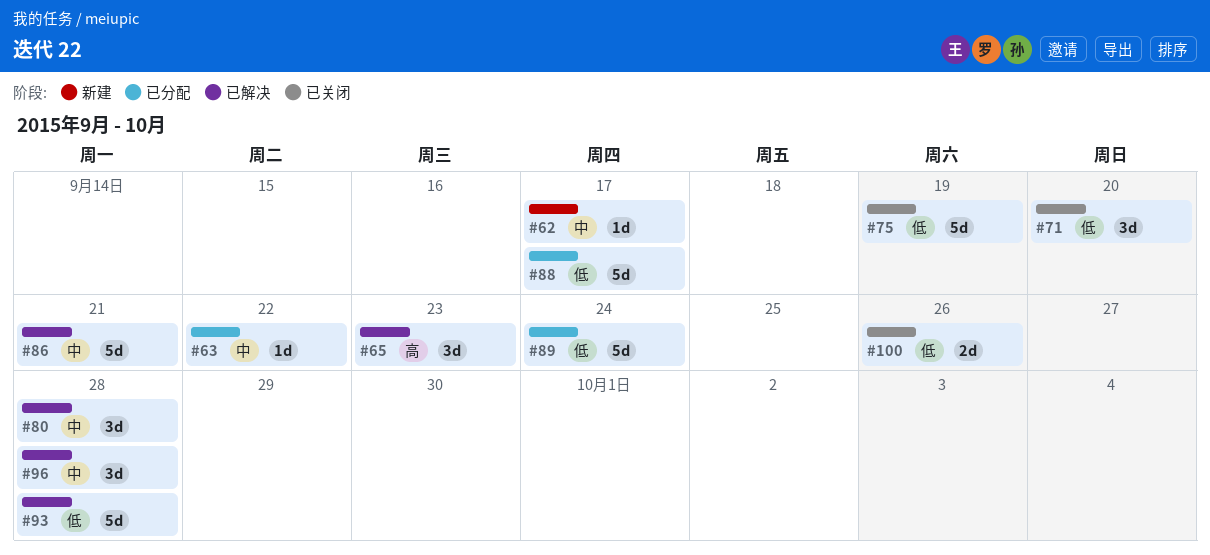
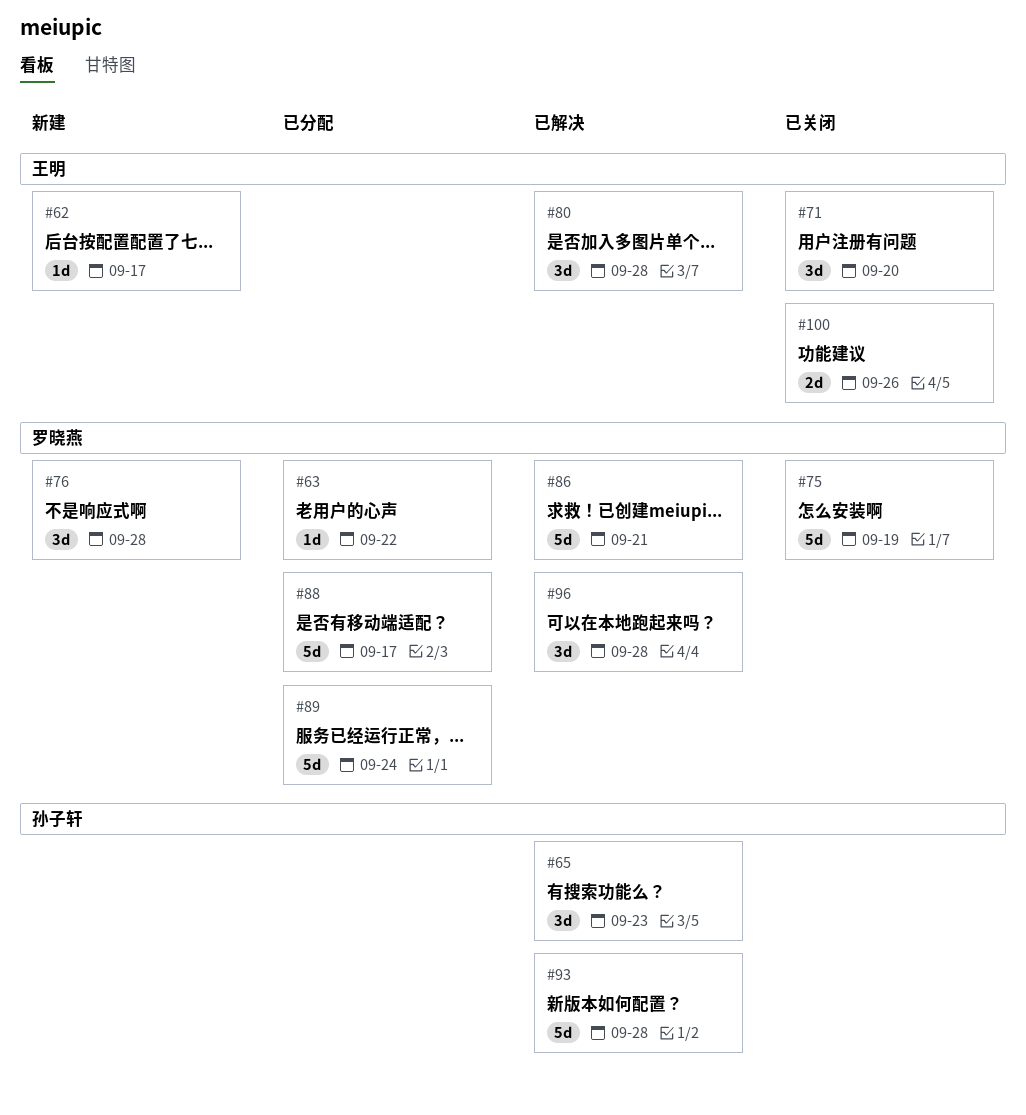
#76: none -> present

